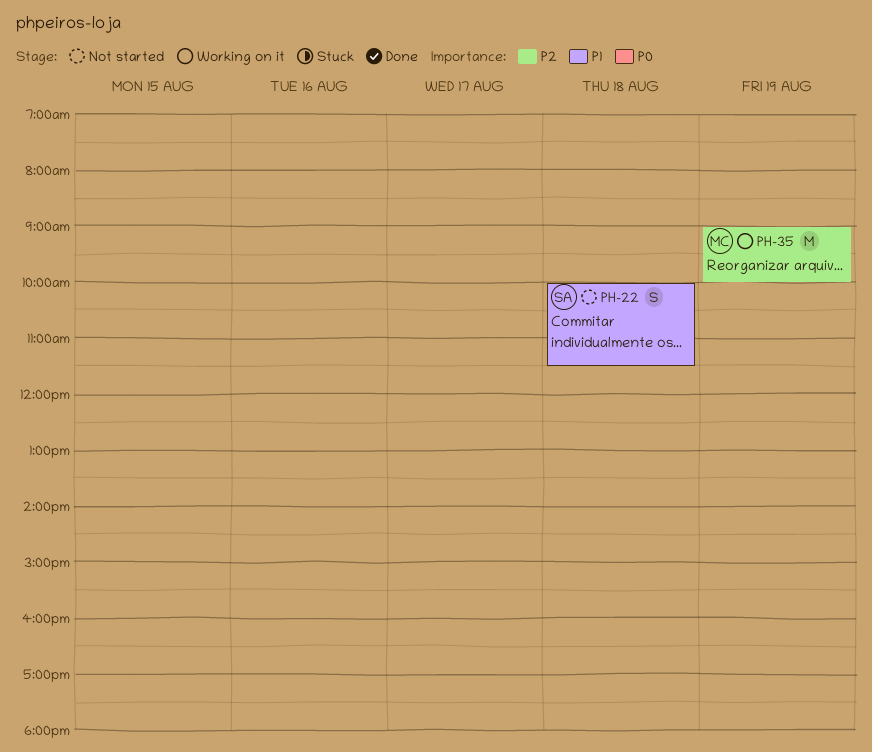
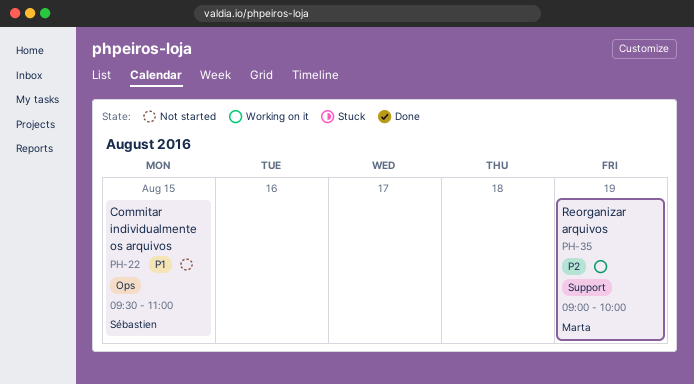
PH-22, day: Aug 18 -> Aug 15
PH-22, begins: 10:00 -> 09:30
PH-22, ends: 11:30 -> 11:00

